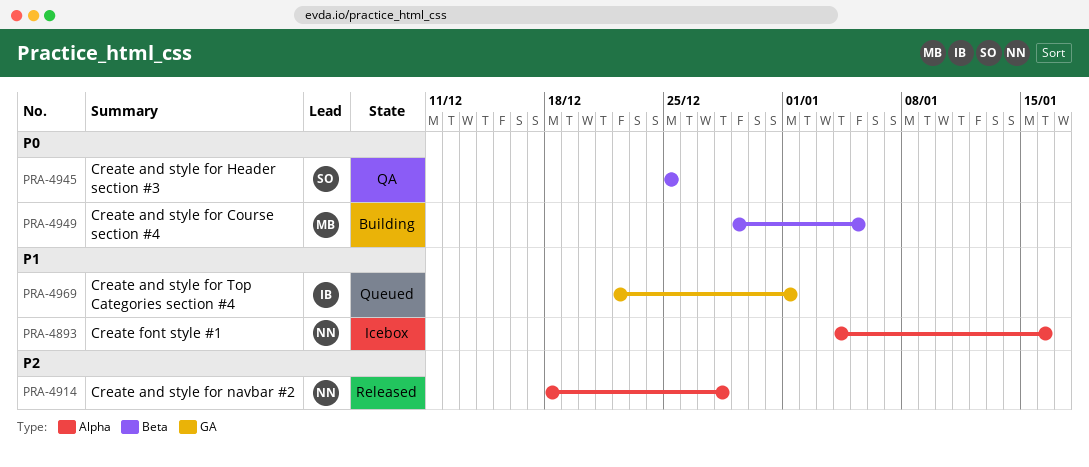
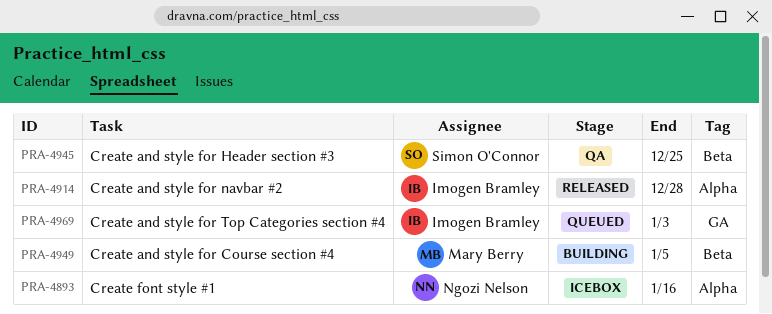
PRA-4914, owner: Ngozi Nelson -> Imogen Bramley
PRA-4969, due: Jan 1 -> Jan 3

